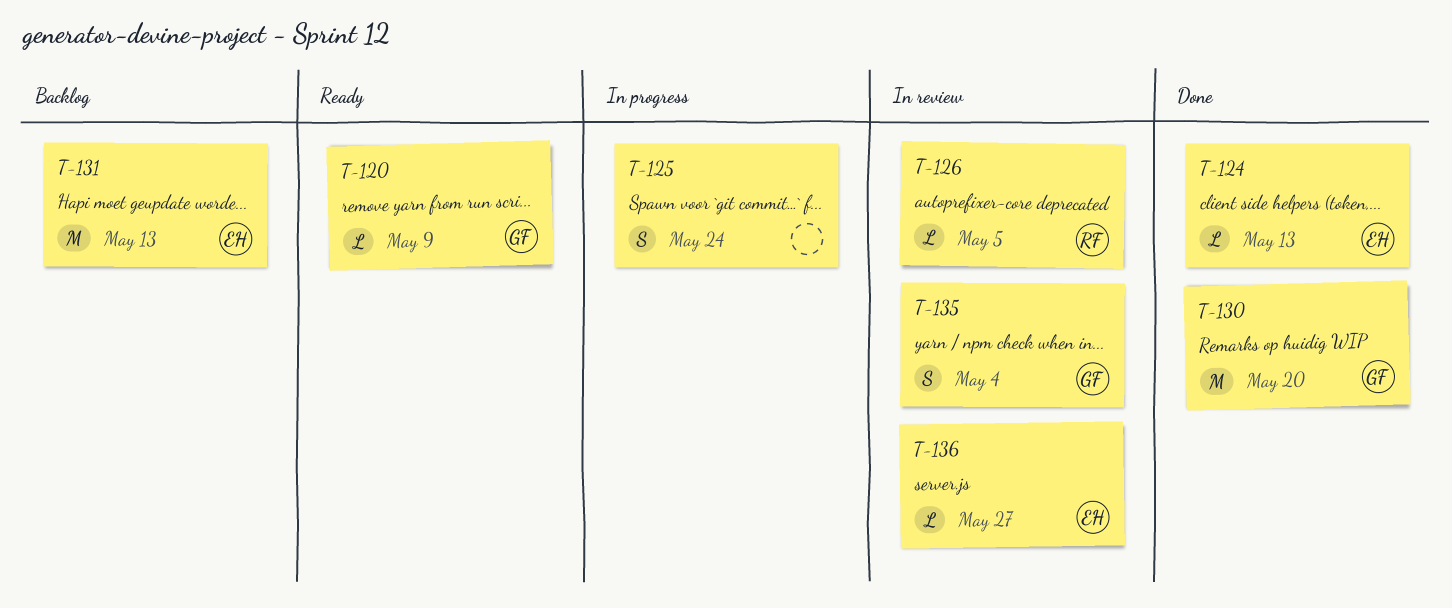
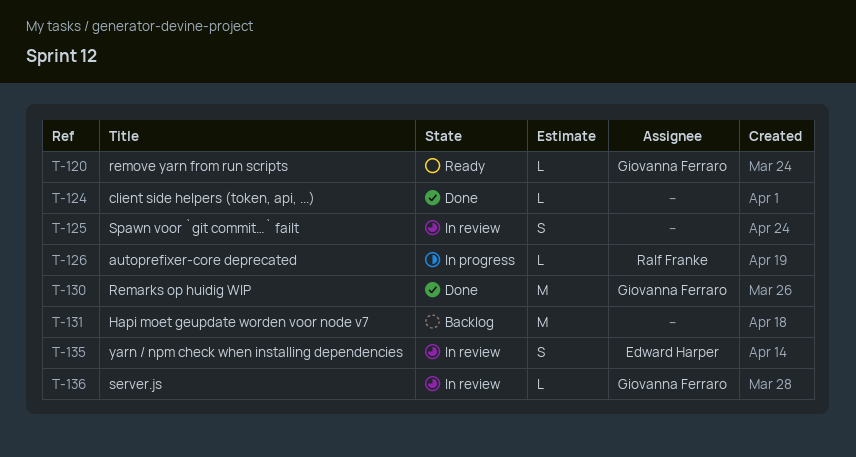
T-124, owner: Edward Harper -> none
T-125, status: In progress -> In review
T-126, status: In review -> In progress
T-131, owner: Edward Harper -> none
T-135, owner: Giovanna Ferraro -> Edward Harper
T-136, owner: Edward Harper -> Giovanna Ferraro

